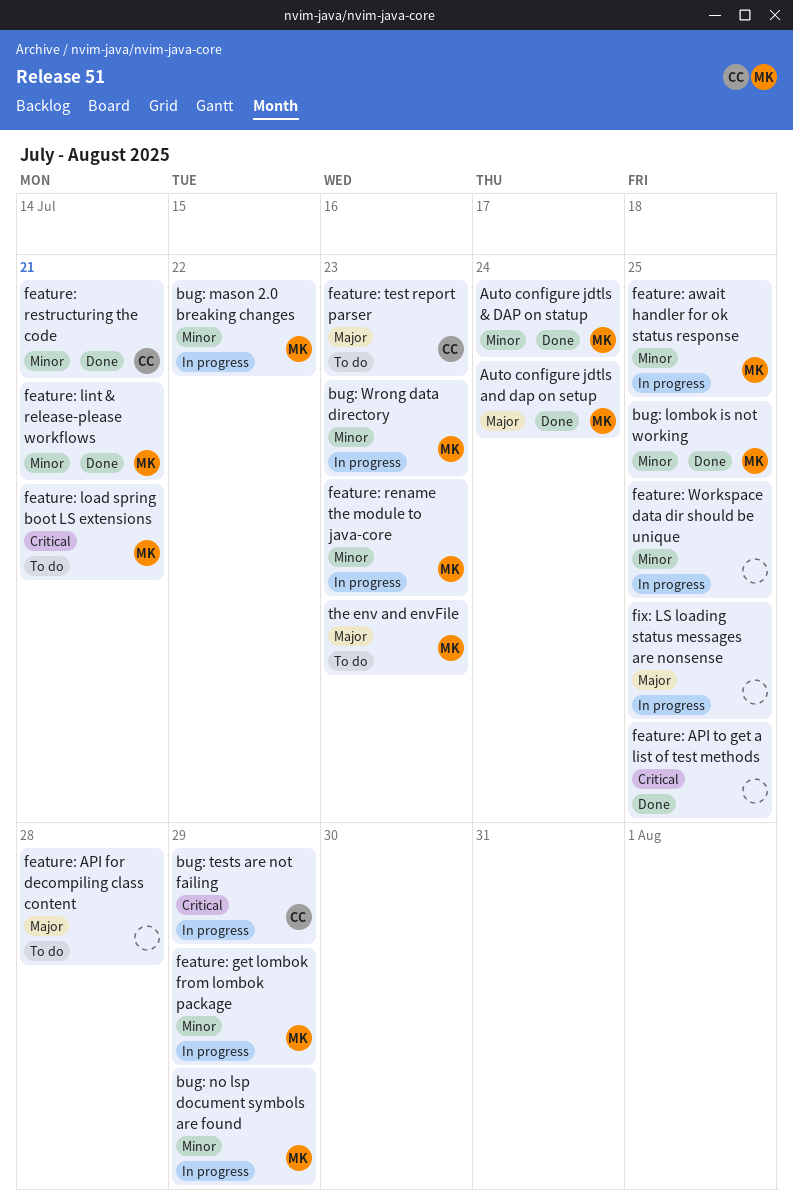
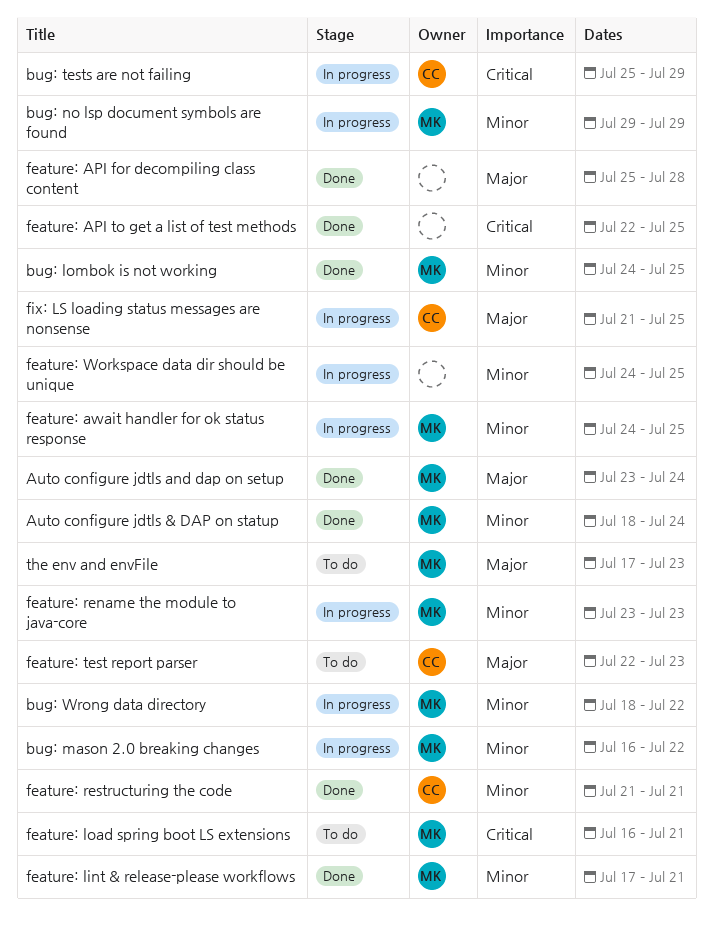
bug: Wrong data directory, due: Jul 23 -> Jul 22
feature: API for decompiling class content, status: To do -> Done
feature: get lombok from lombok package: present -> none
fix: LS loading status messages are nonsense, owner: none -> CC

